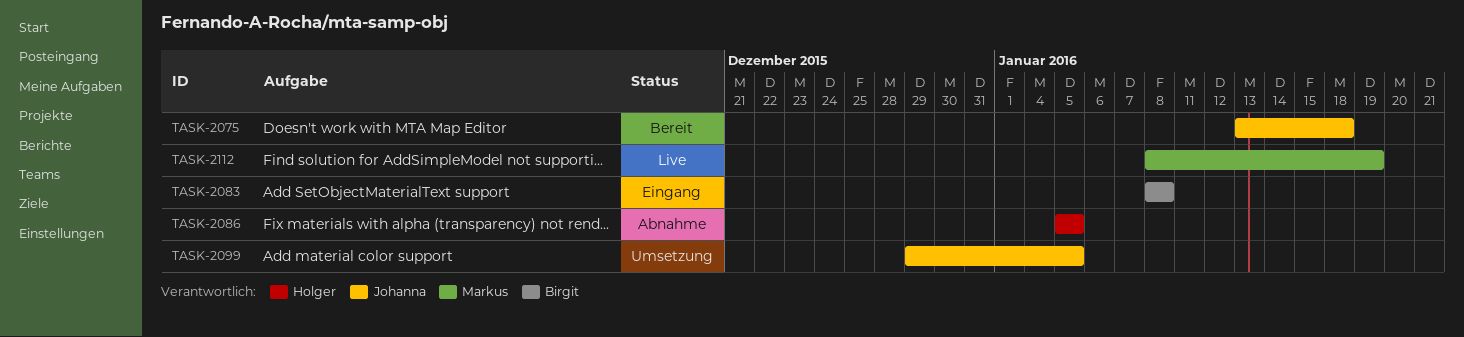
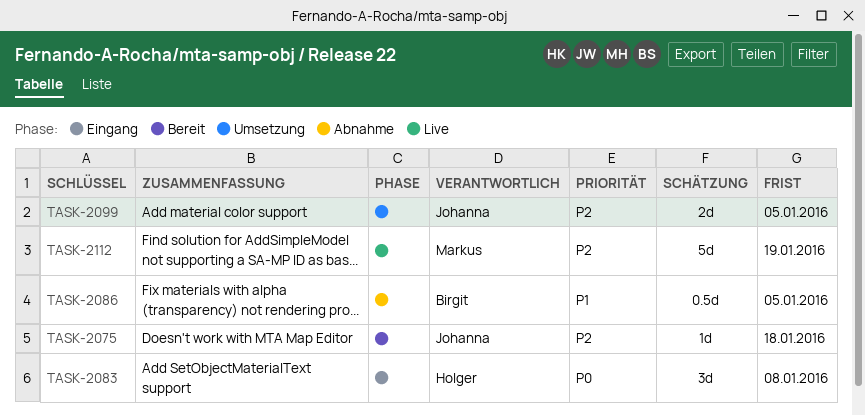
TASK-2083, owner: Birgit -> Holger
TASK-2086, owner: Holger -> Birgit

